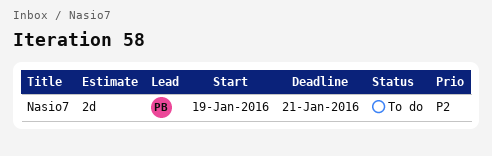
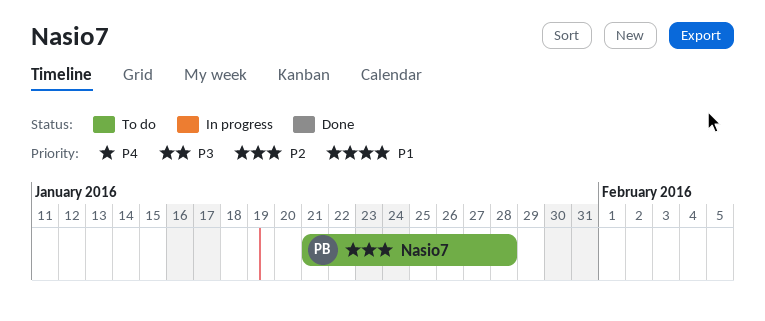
Nasio7, start: Jan 19 -> Jan 21
Nasio7, due: Jan 21 -> Jan 28

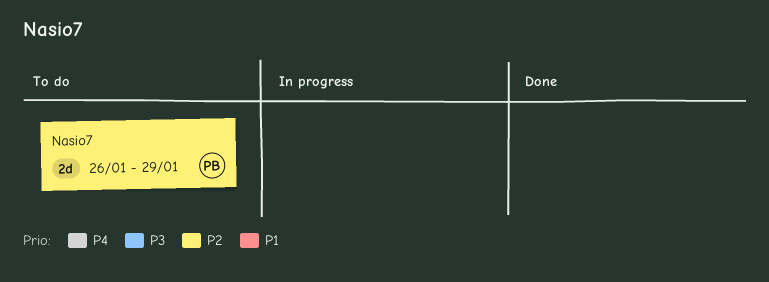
Nasio7, start: Jan 21 -> Jan 26
Nasio7, due: Jan 28 -> Jan 29

